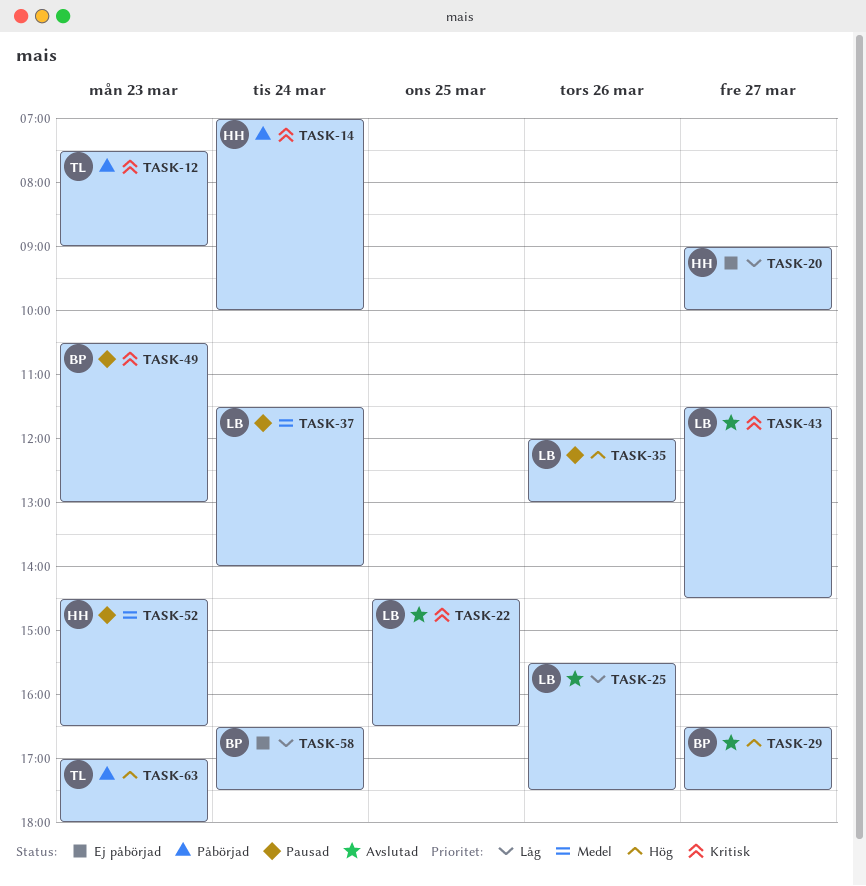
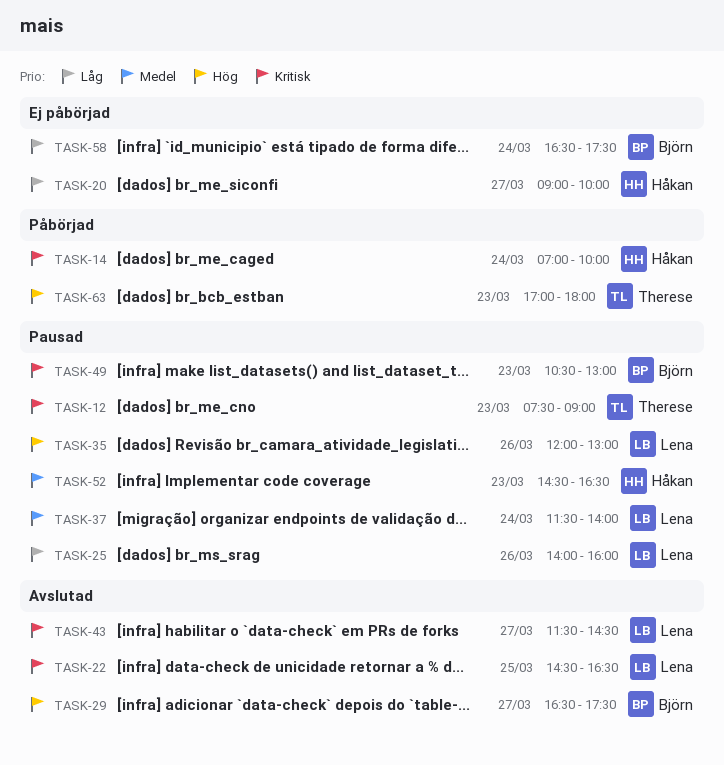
TASK-12, status: Påbörjad -> Pausad
TASK-25, status: Avslutad -> Pausad
TASK-25, begins: 15:30 -> 14:00
TASK-25, ends: 17:30 -> 16:00

